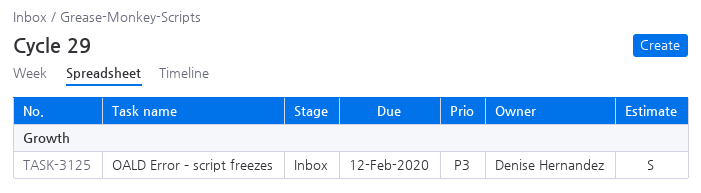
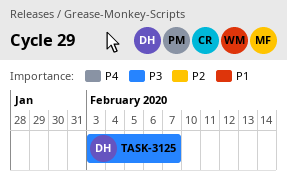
TASK-3125, due: Feb 12 -> Feb 7

